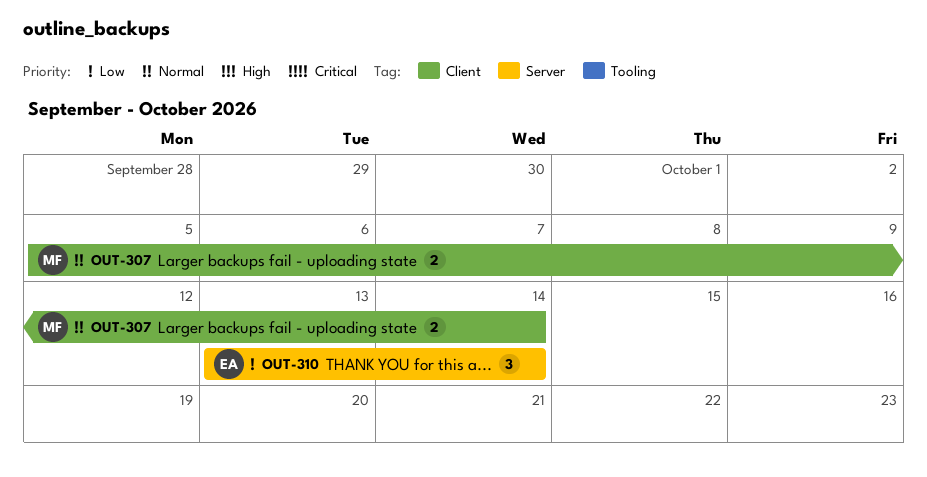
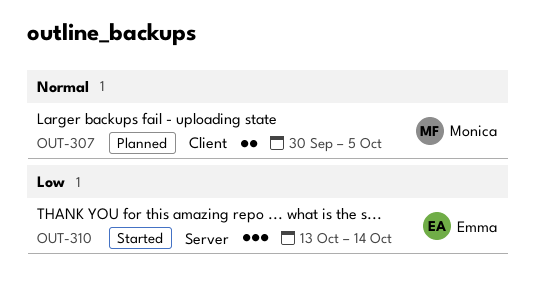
OUT-307, start: Oct 5 -> Sep 30
OUT-307, due: Oct 14 -> Oct 5

